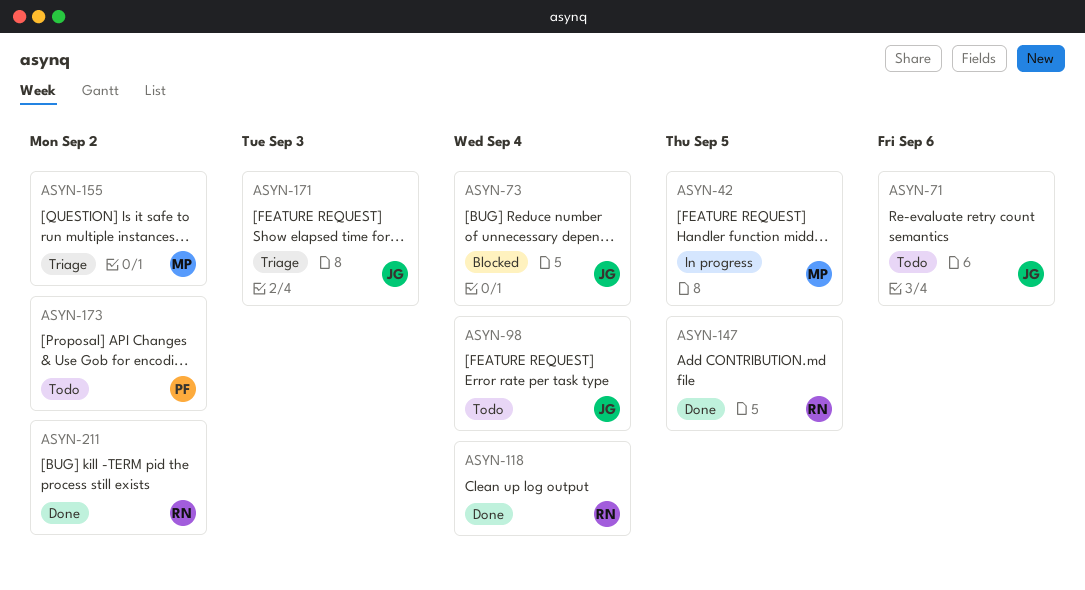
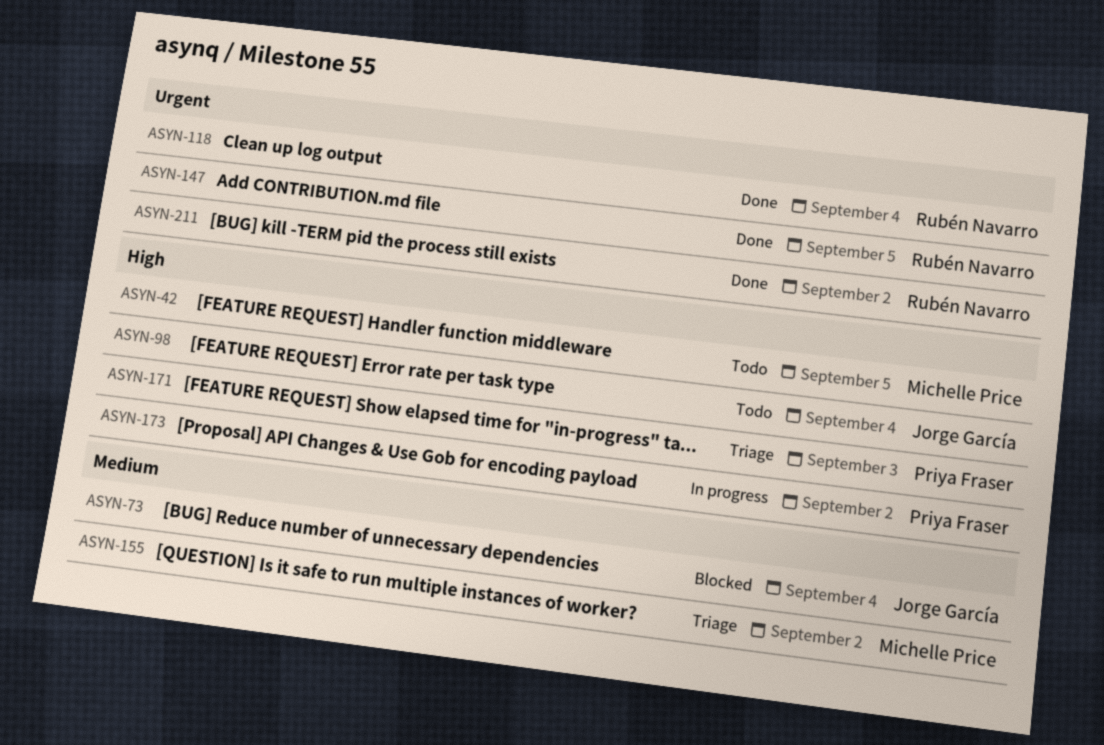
ASYN-42, status: In progress -> Todo
ASYN-71: present -> none
ASYN-171, owner: Jorge García -> Priya Fraser
ASYN-173, status: Todo -> In progress

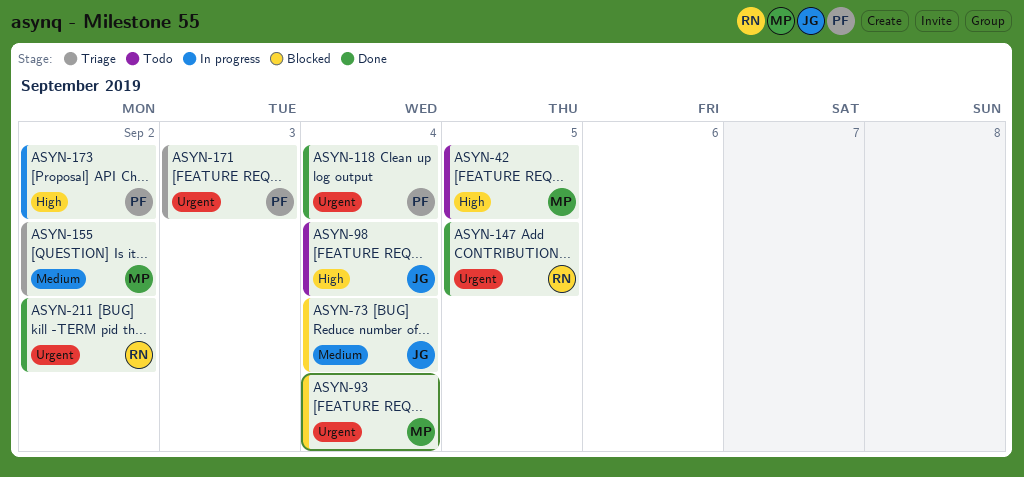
ASYN-93: none -> present
ASYN-118, owner: Rubén Navarro -> Priya Fraser
ASYN-171, priority: High -> Urgent

